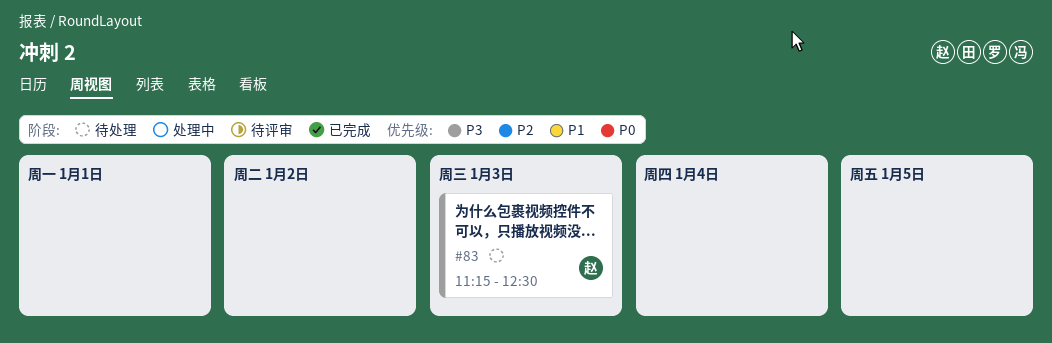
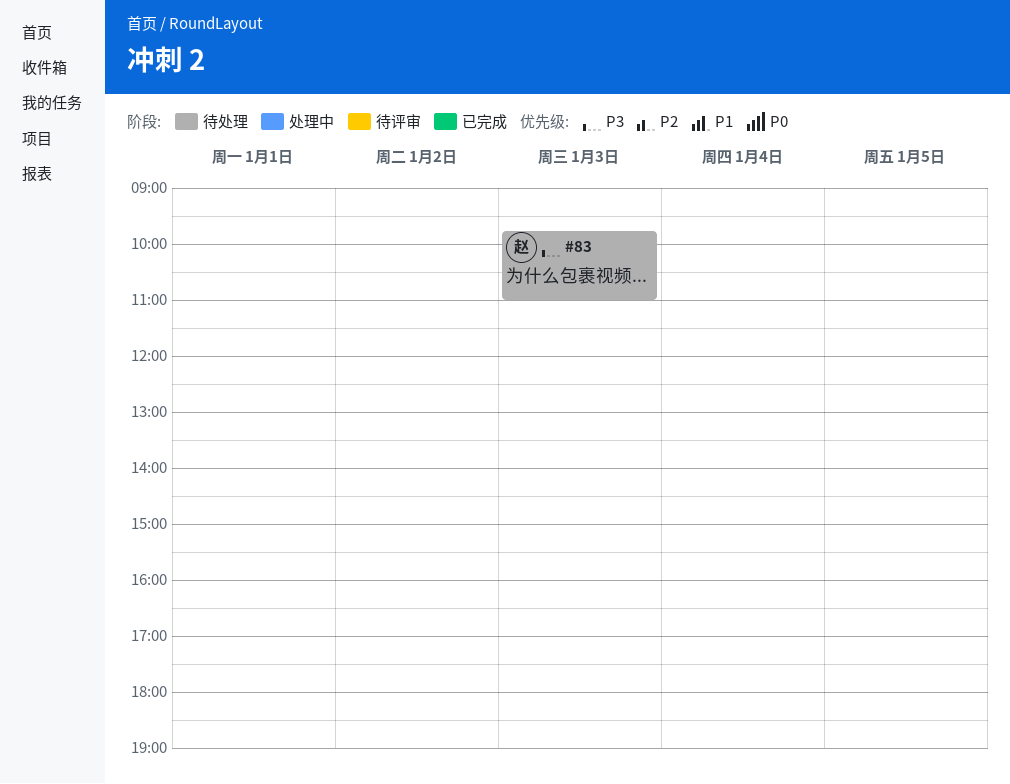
#83, begins: 11:15 -> 09:45
#83, ends: 12:30 -> 11:00

